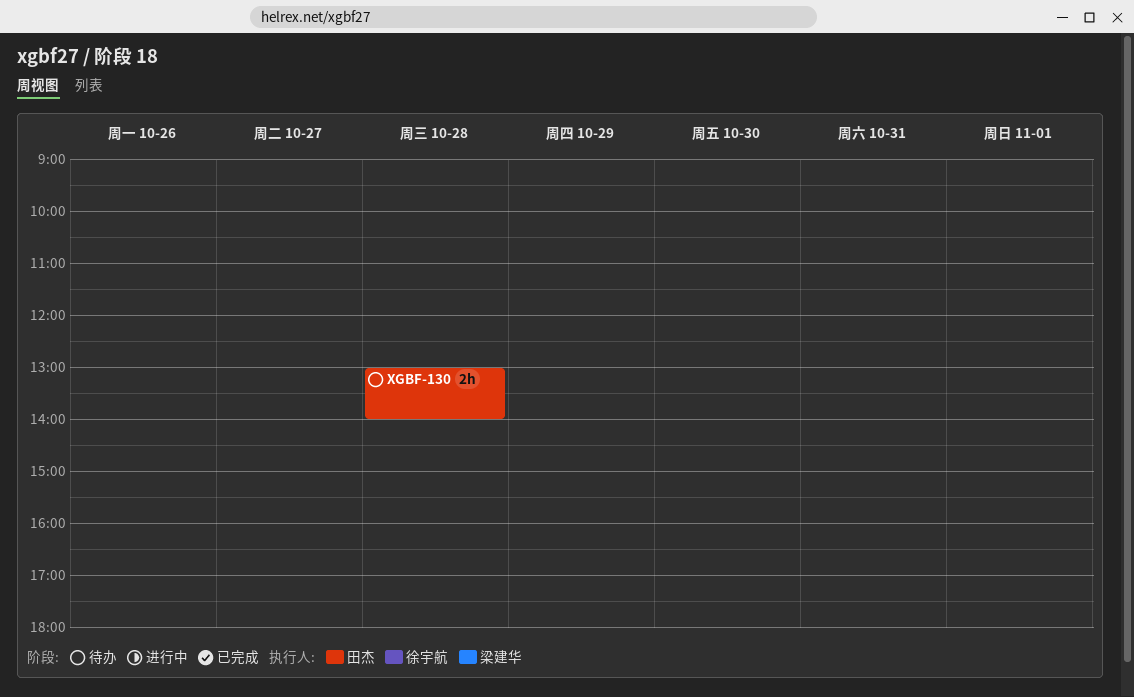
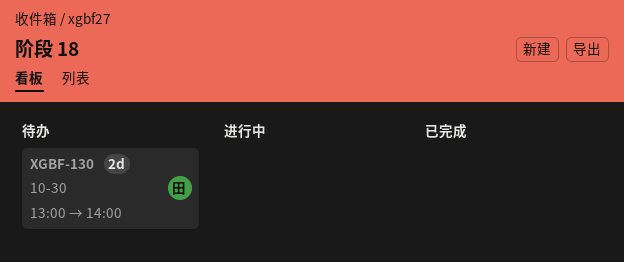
XGBF-130, estimate: 2h -> 2d
XGBF-130, day: Oct 28 -> Oct 30

